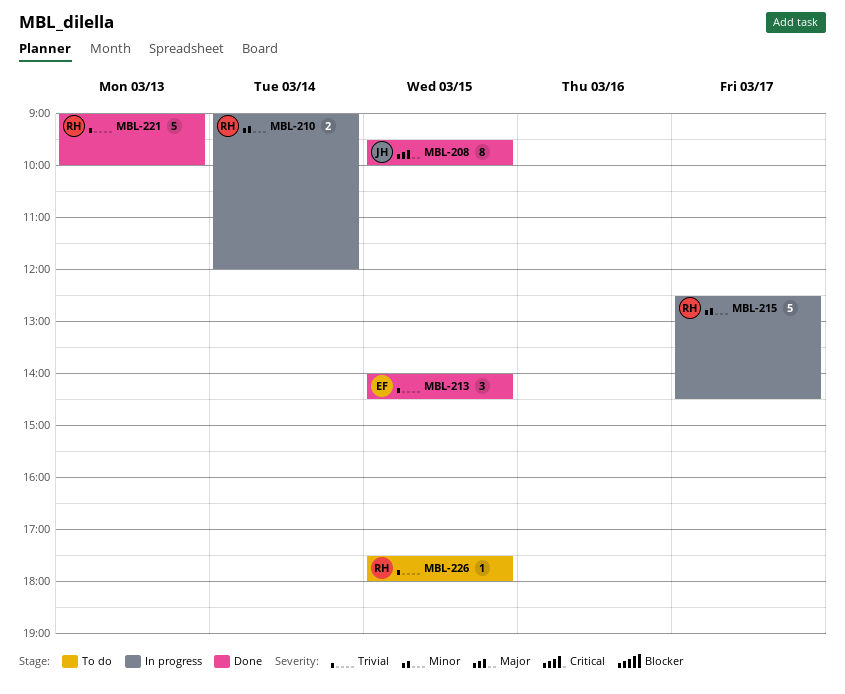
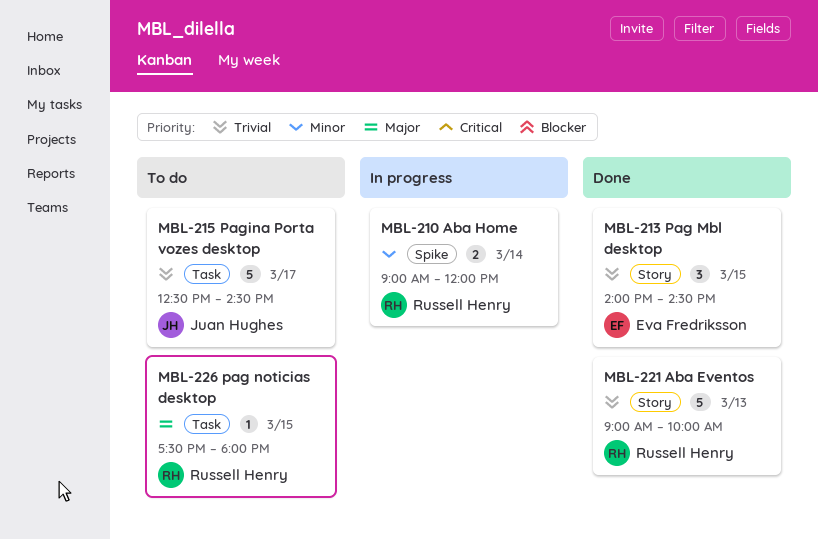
MBL-208: present -> none
MBL-215, status: In progress -> To do
MBL-215, owner: Russell Henry -> Juan Hughes
MBL-215, priority: Minor -> Trivial
MBL-226, priority: Trivial -> Major

